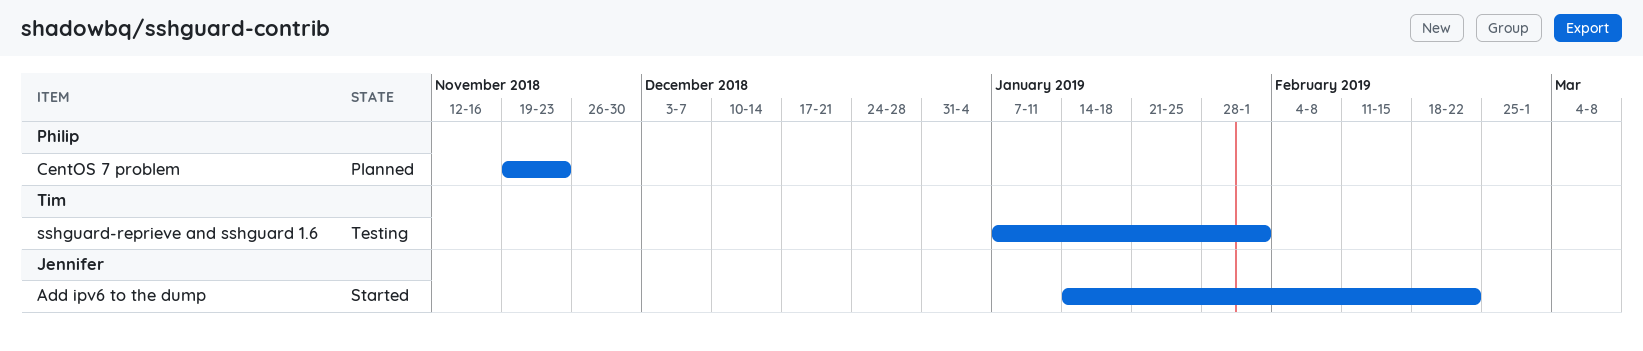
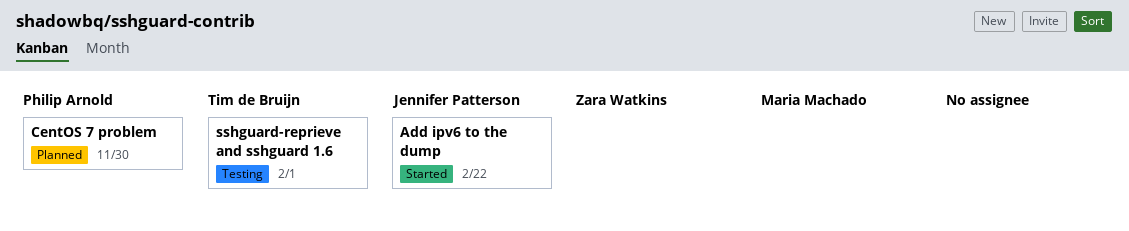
CentOS 7 problem, due: Nov 23 -> Nov 30

